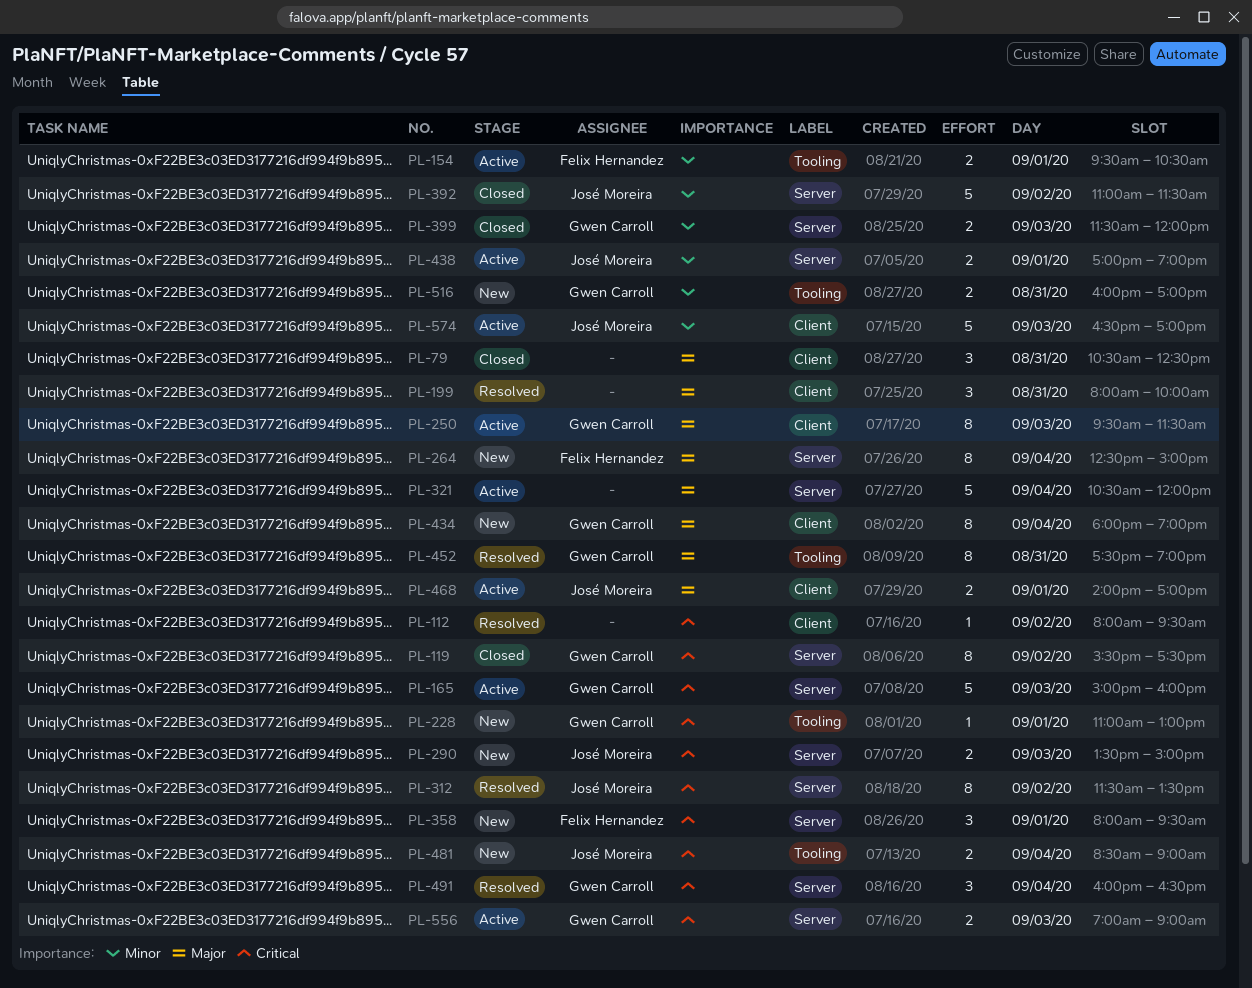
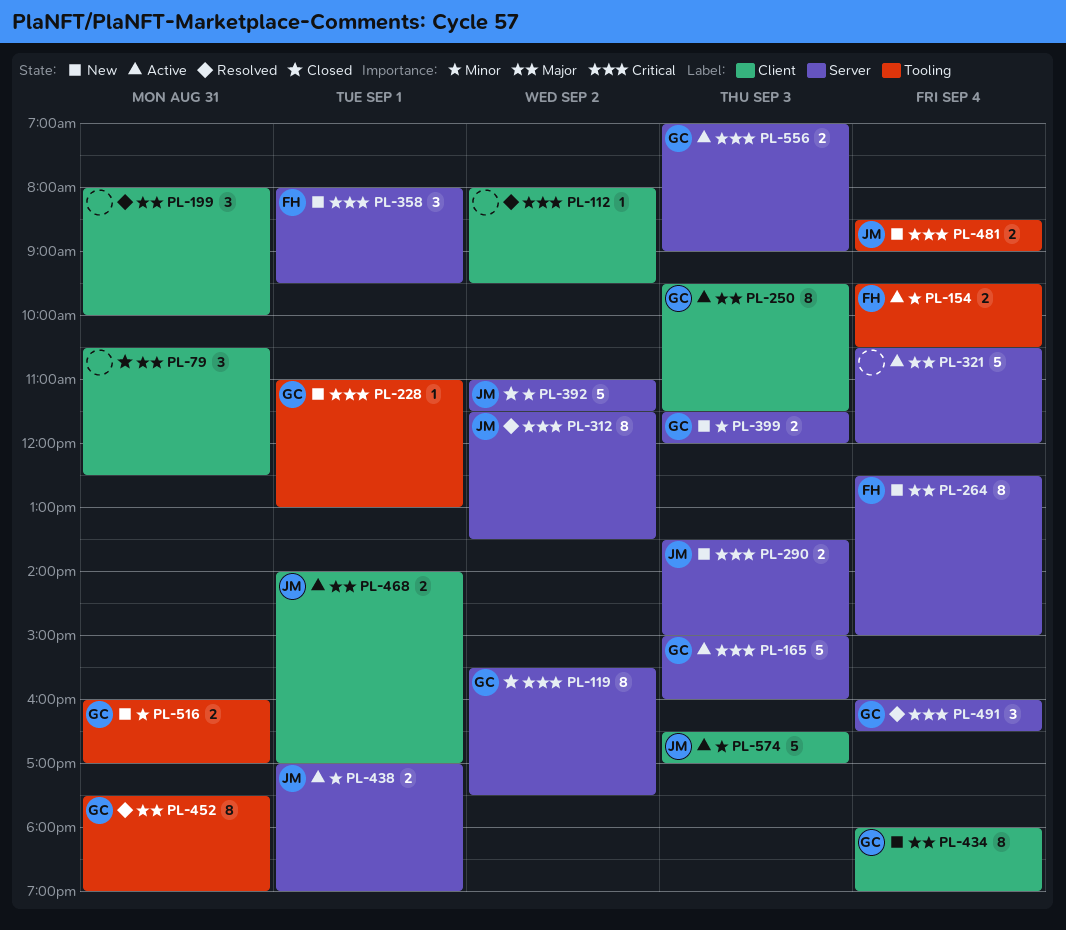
PL-154, day: Sep 1 -> Sep 4
PL-399, status: Closed -> New

